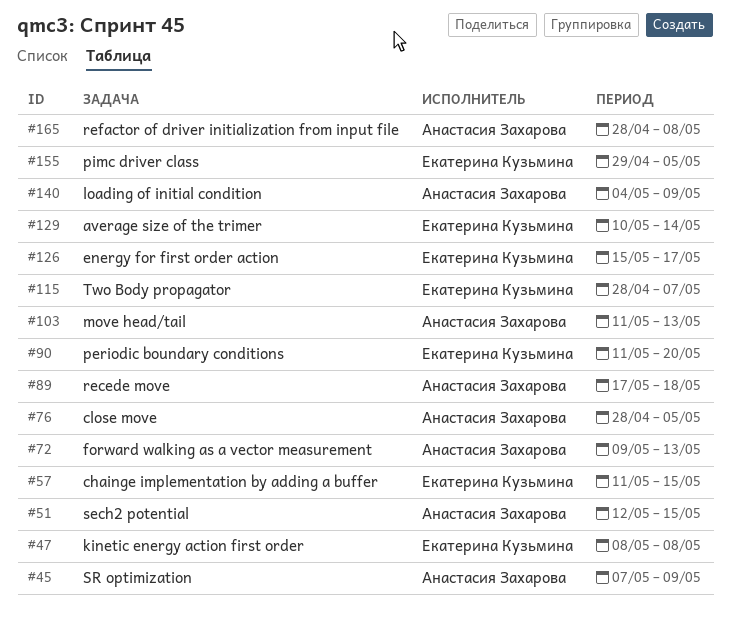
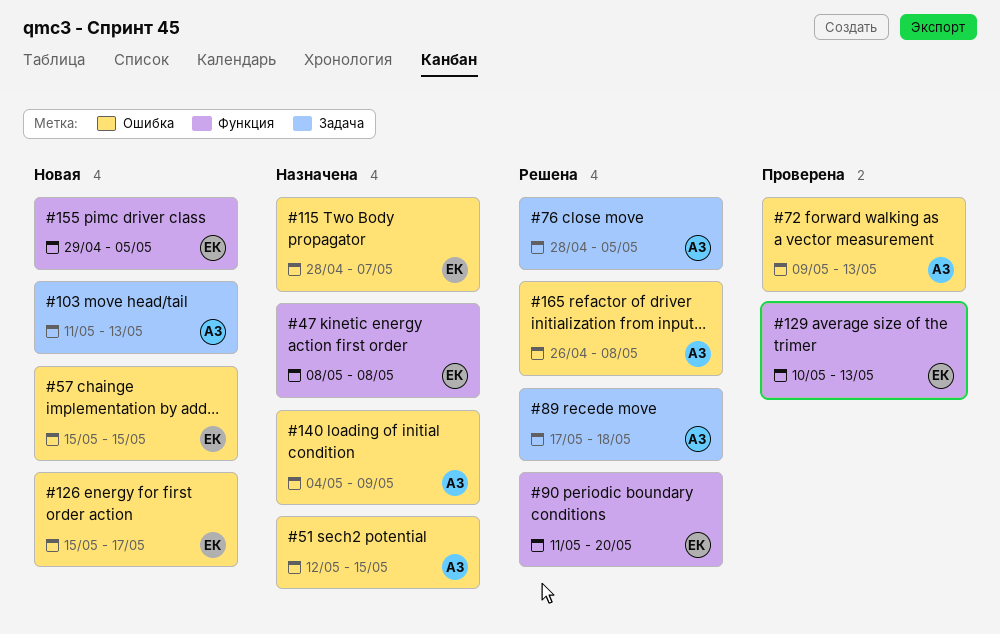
#45: present -> none
#57, start: May 11 -> May 15
#129, due: May 14 -> May 13
#165, start: Apr 28 -> Apr 26

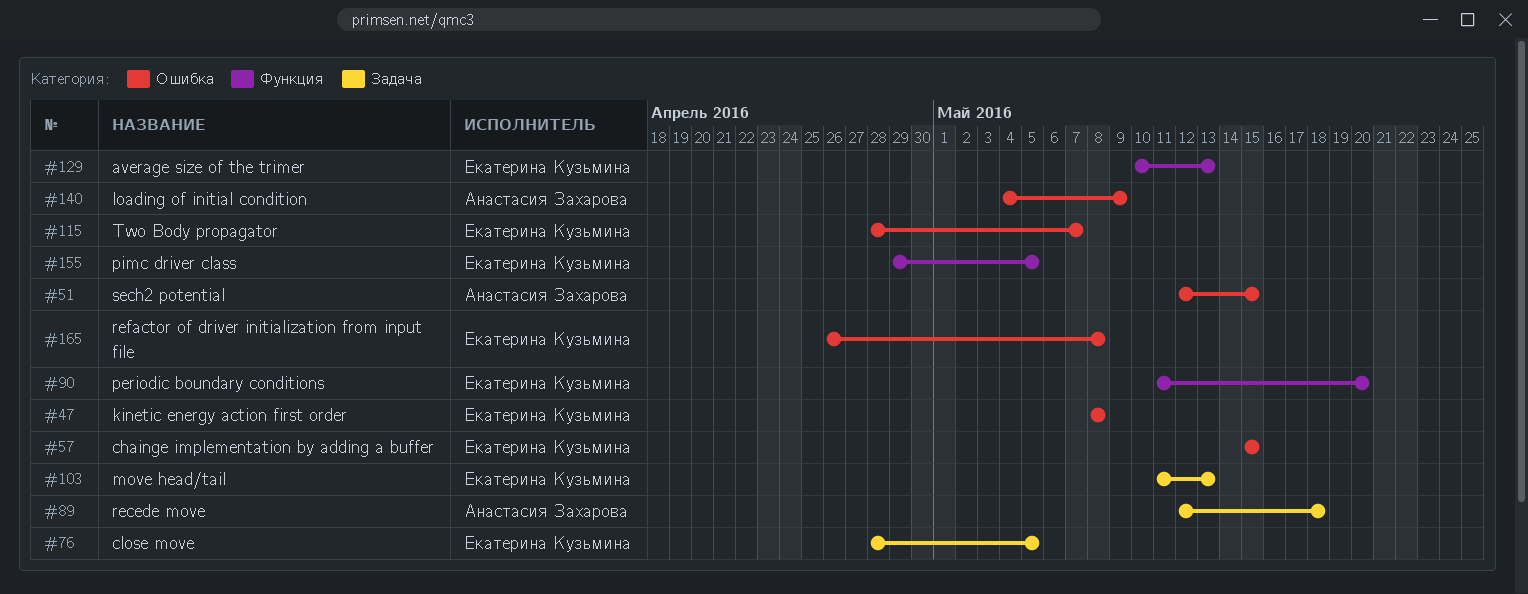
#47, label: Функция -> Ошибка
#72: present -> none
#76, owner: Анастасия Захарова -> Екатерина Кузьмина
#89, start: May 17 -> May 12
#103, owner: Анастасия Захарова -> Екатерина Кузьмина
#126: present -> none
#165, owner: Анастасия Захарова -> Екатерина Кузьмина

